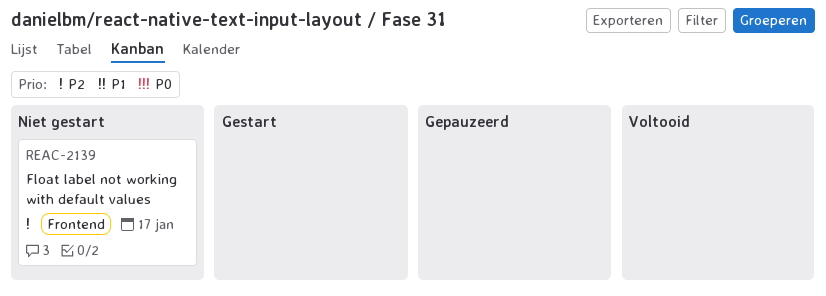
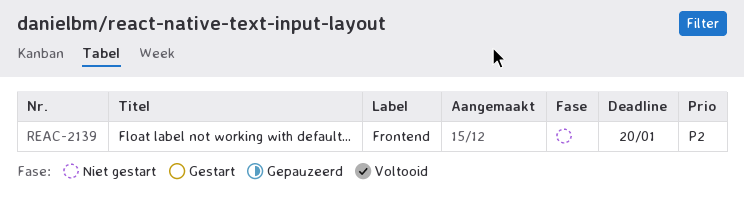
REAC-2139, due: Jan 17 -> Jan 20

